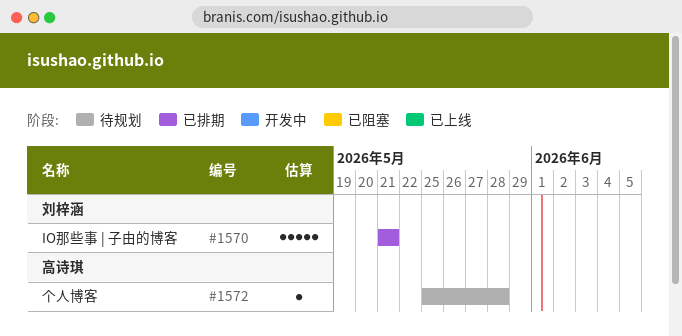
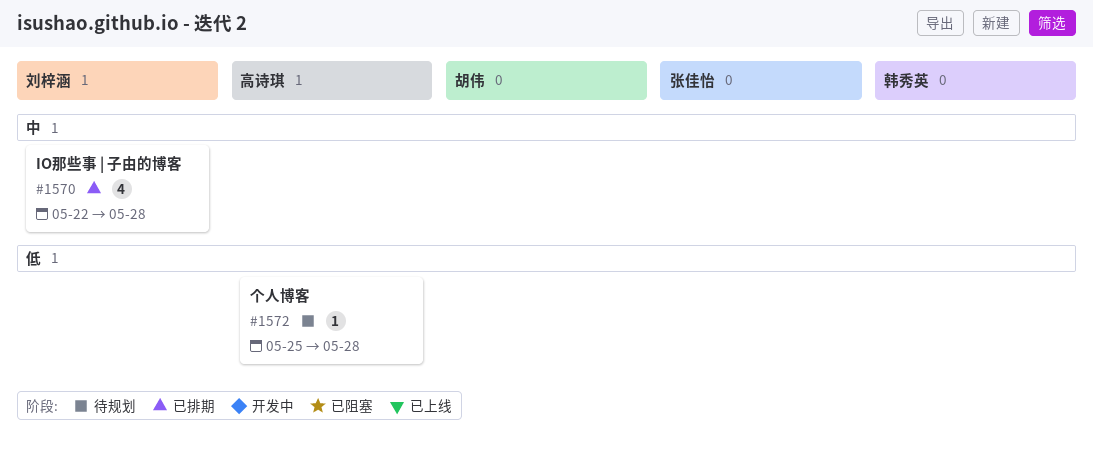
#1570, estimate: 5 -> 4
#1570, start: May 21 -> May 22
#1570, due: May 21 -> May 28

